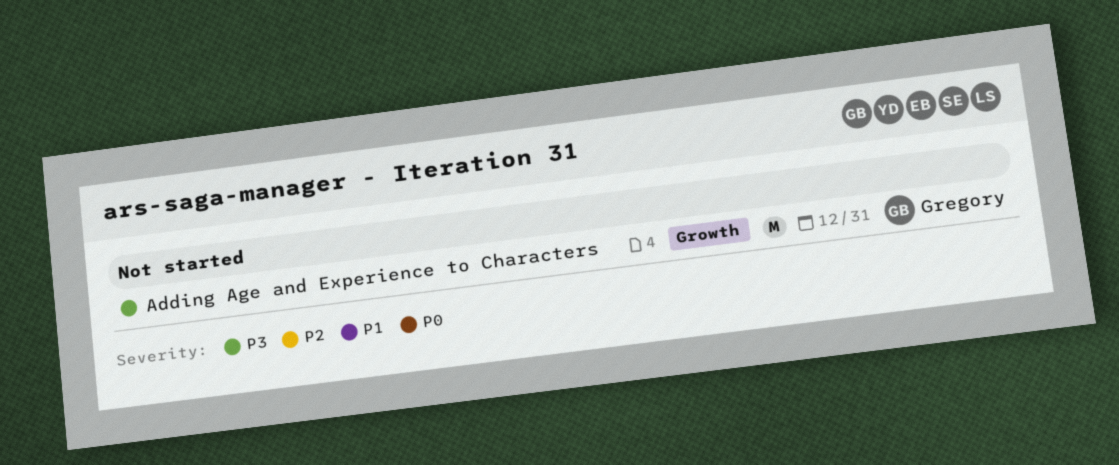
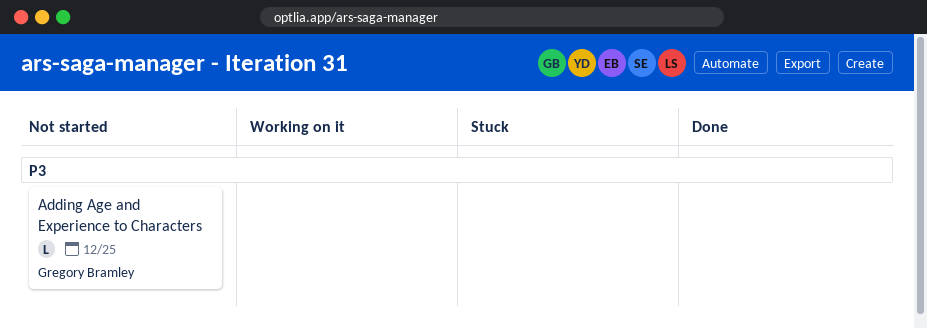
Adding Age and Experience to Characters, estimate: M -> L
Adding Age and Experience to Characters, due: Dec 31 -> Dec 25

